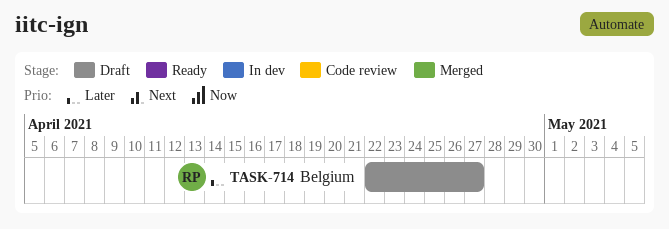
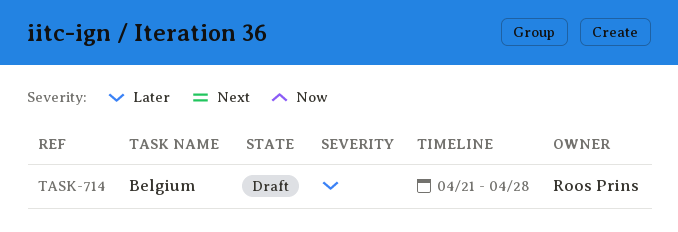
TASK-714, start: Apr 22 -> Apr 21
TASK-714, due: Apr 27 -> Apr 28

